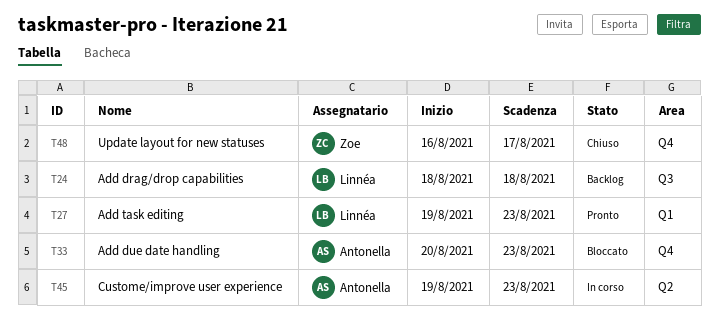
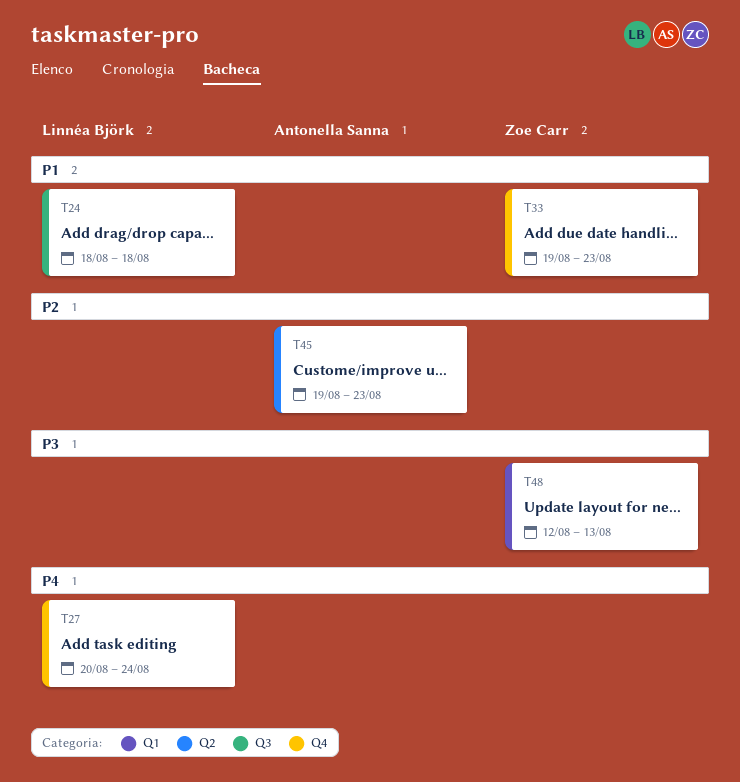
T27, label: Q1 -> Q4
T27, start: Aug 19 -> Aug 20
T27, due: Aug 23 -> Aug 24
T33, owner: Antonella Sanna -> Zoe Carr
T33, start: Aug 20 -> Aug 19
T48, label: Q4 -> Q1
T48, start: Aug 16 -> Aug 12
T48, due: Aug 17 -> Aug 13

